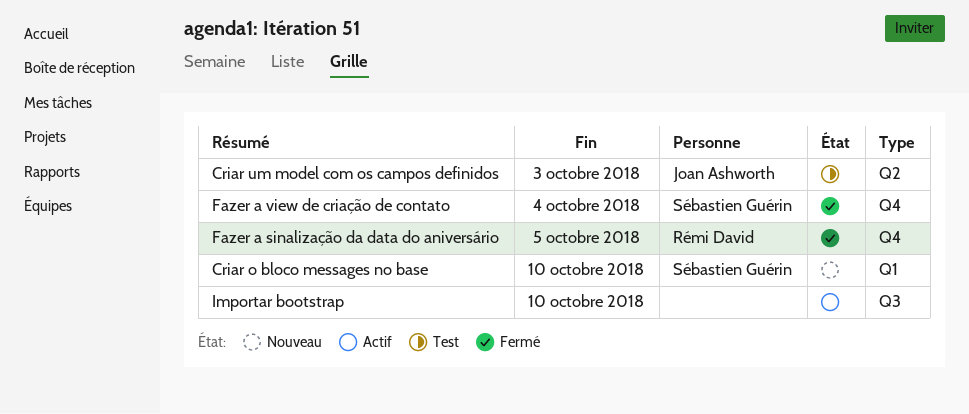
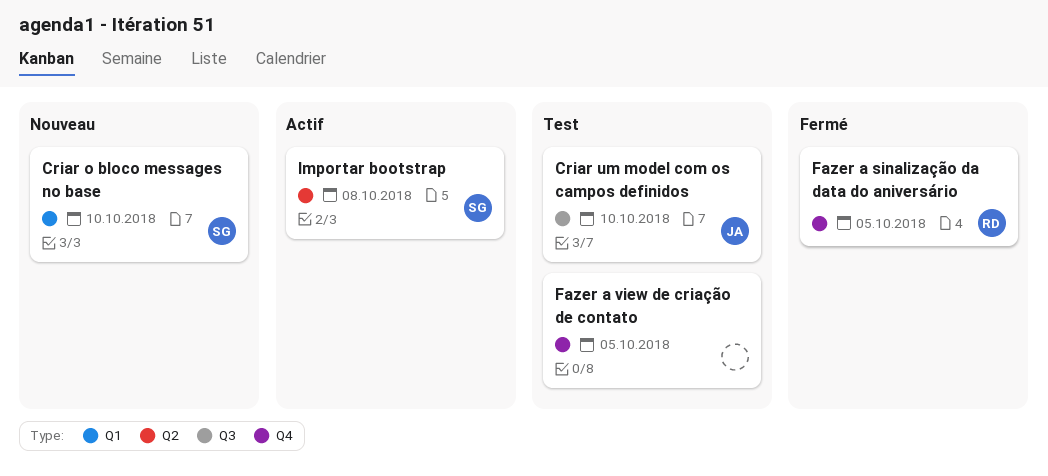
Criar um model com os campos definidos, label: Q2 -> Q3
Criar um model com os campos definidos, due: Oct 3 -> Oct 10
Fazer a view de criação de contato, status: Fermé -> Test
Fazer a view de criação de contato, owner: Sébastien Guérin -> none
Fazer a view de criação de contato, due: Oct 4 -> Oct 5
Importar bootstrap, owner: none -> Sébastien Guérin
Importar bootstrap, label: Q3 -> Q2
Importar bootstrap, due: Oct 10 -> Oct 8

